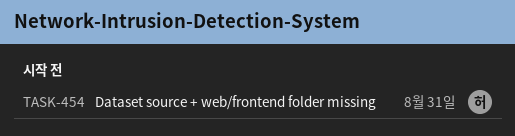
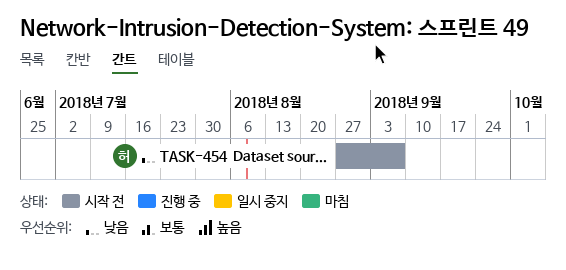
TASK-454, due: Aug 31 -> Sep 7

